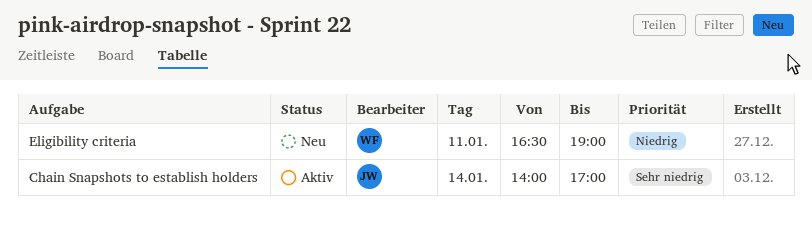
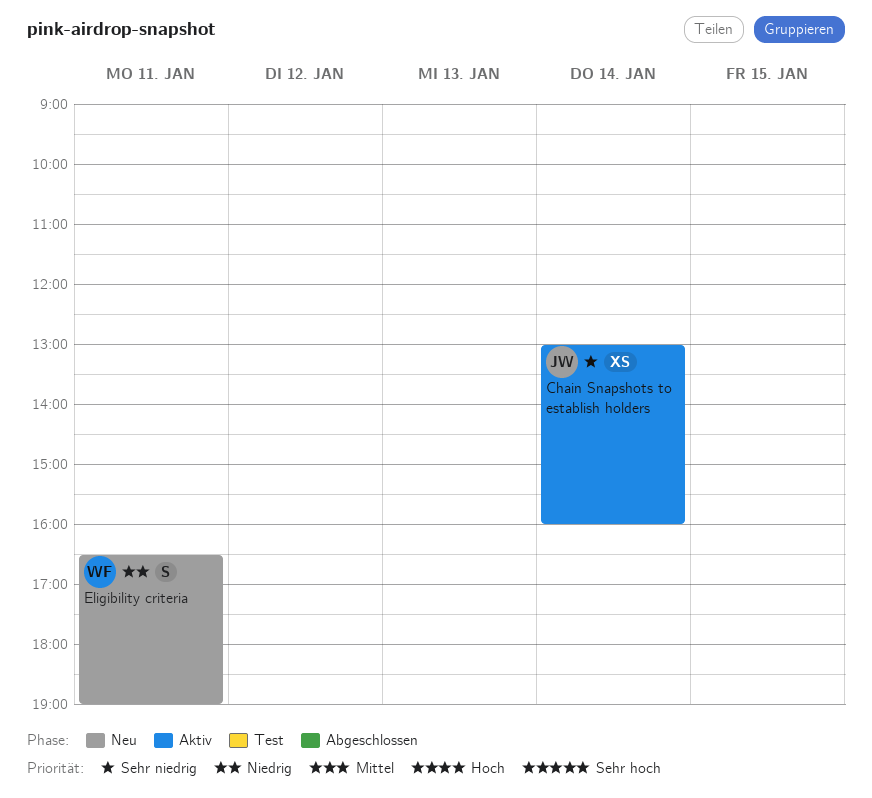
Chain Snapshots to establish holders, begins: 14:00 -> 13:00
Chain Snapshots to establish holders, ends: 17:00 -> 16:00

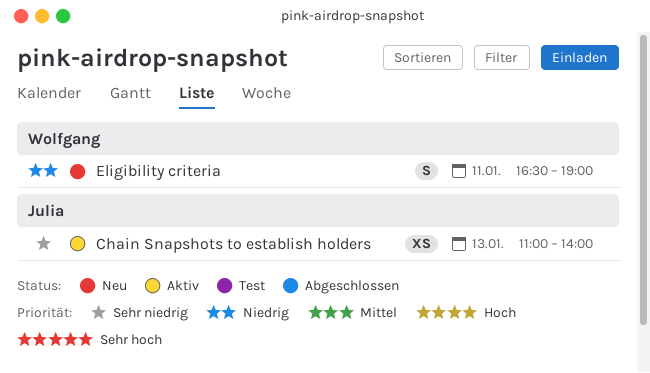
Chain Snapshots to establish holders, day: Jan 14 -> Jan 13
Chain Snapshots to establish holders, begins: 13:00 -> 11:00
Chain Snapshots to establish holders, ends: 16:00 -> 14:00

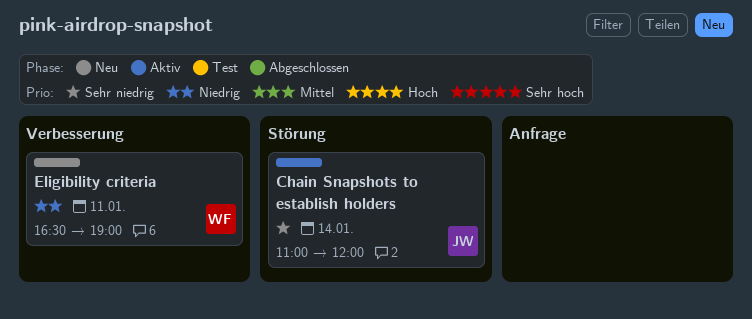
Chain Snapshots to establish holders, day: Jan 13 -> Jan 14
Chain Snapshots to establish holders, ends: 14:00 -> 12:00

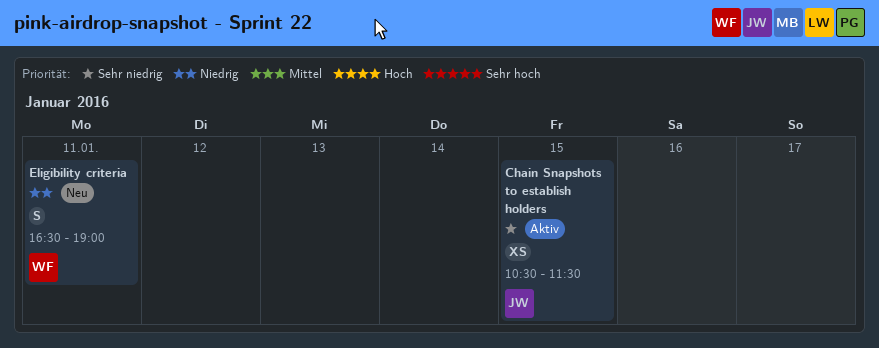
Chain Snapshots to establish holders, day: Jan 14 -> Jan 15
Chain Snapshots to establish holders, begins: 11:00 -> 10:30
Chain Snapshots to establish holders, ends: 12:00 -> 11:30

